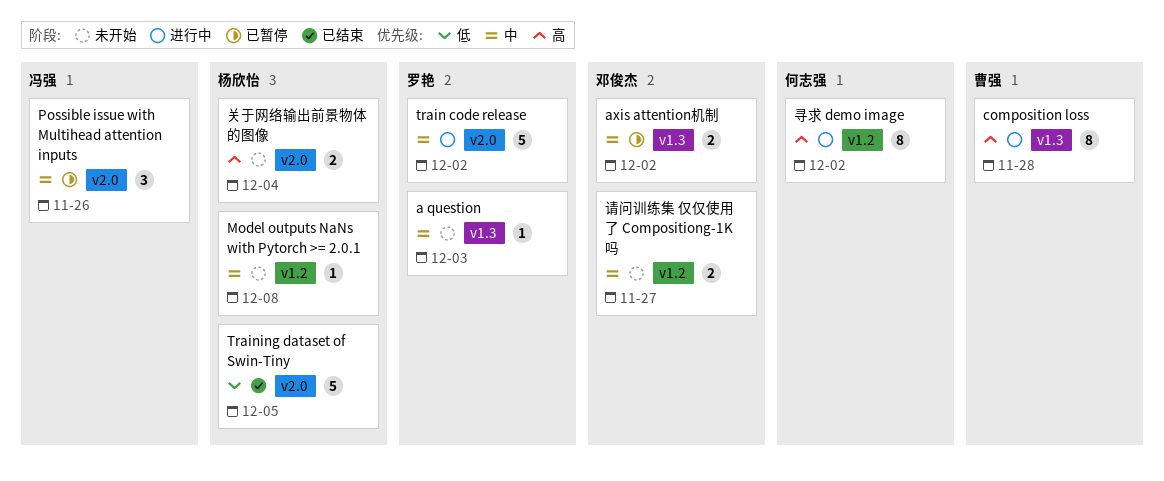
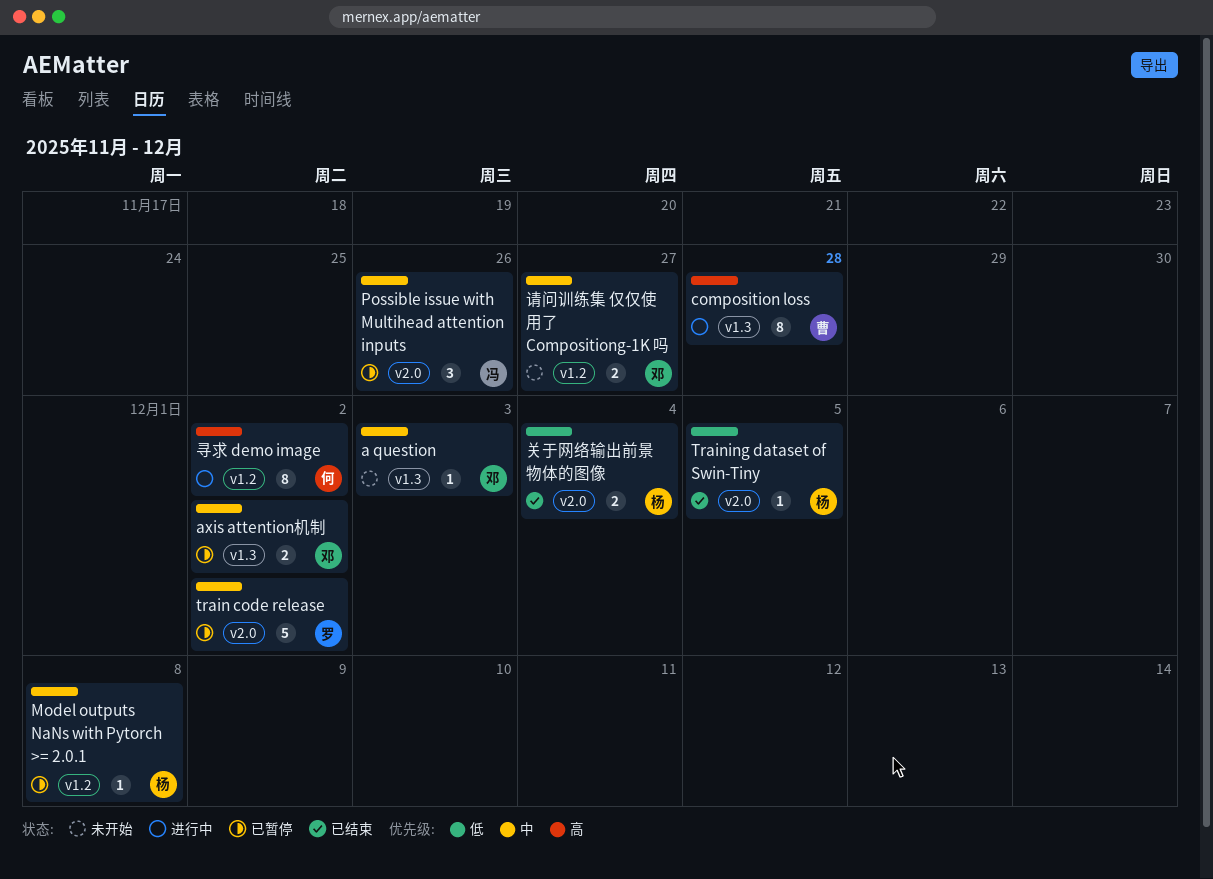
a question, owner: 罗艳 -> 邓俊杰
Model outputs NaNs with Pytorch >= 2.0.1, status: 未开始 -> 已暂停
train code release, status: 进行中 -> 已暂停
Training dataset of Swin-Tiny, estimate: 5 -> 1
关于网络输出前景物体的图像, status: 未开始 -> 已结束
关于网络输出前景物体的图像, priority: 高 -> 低

